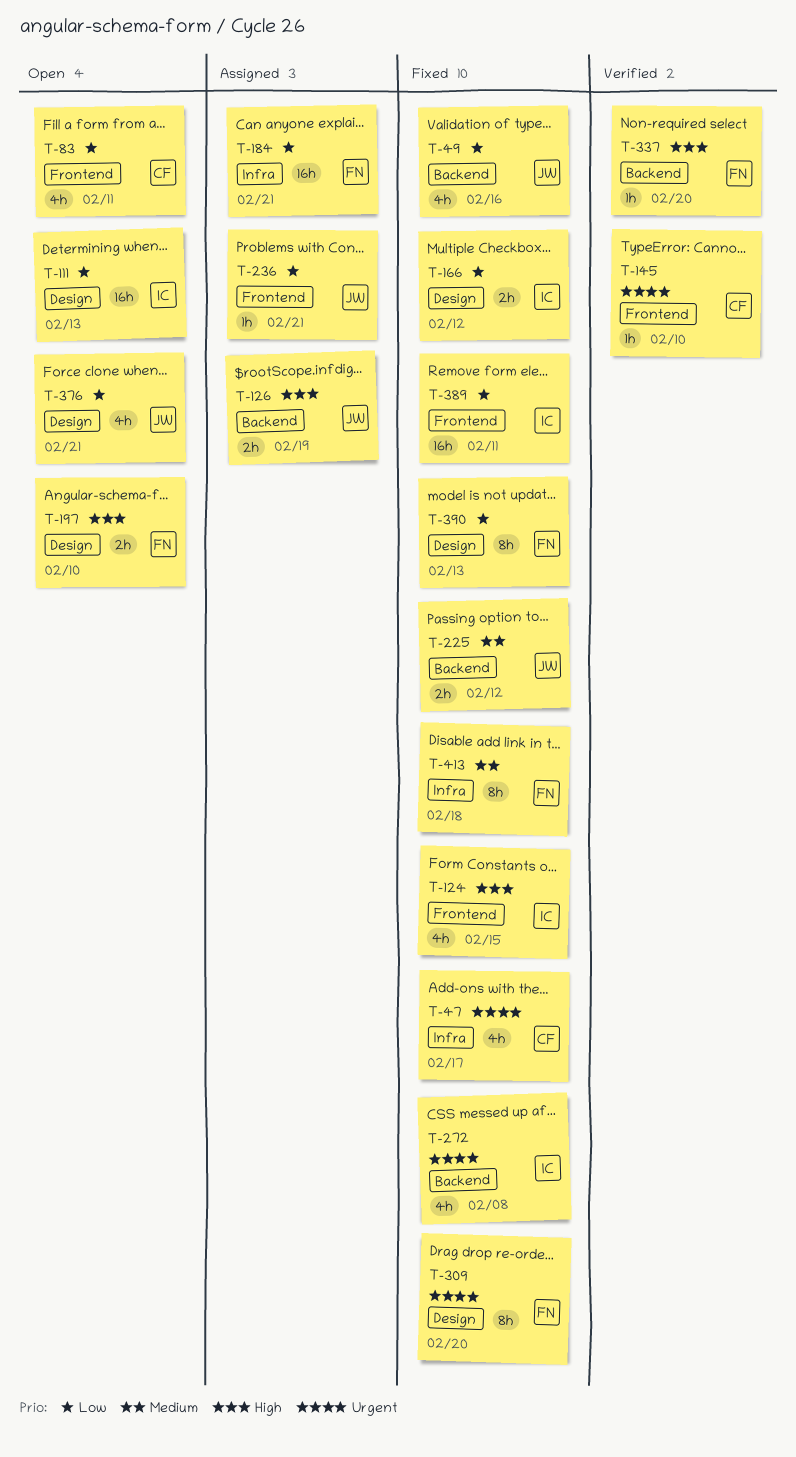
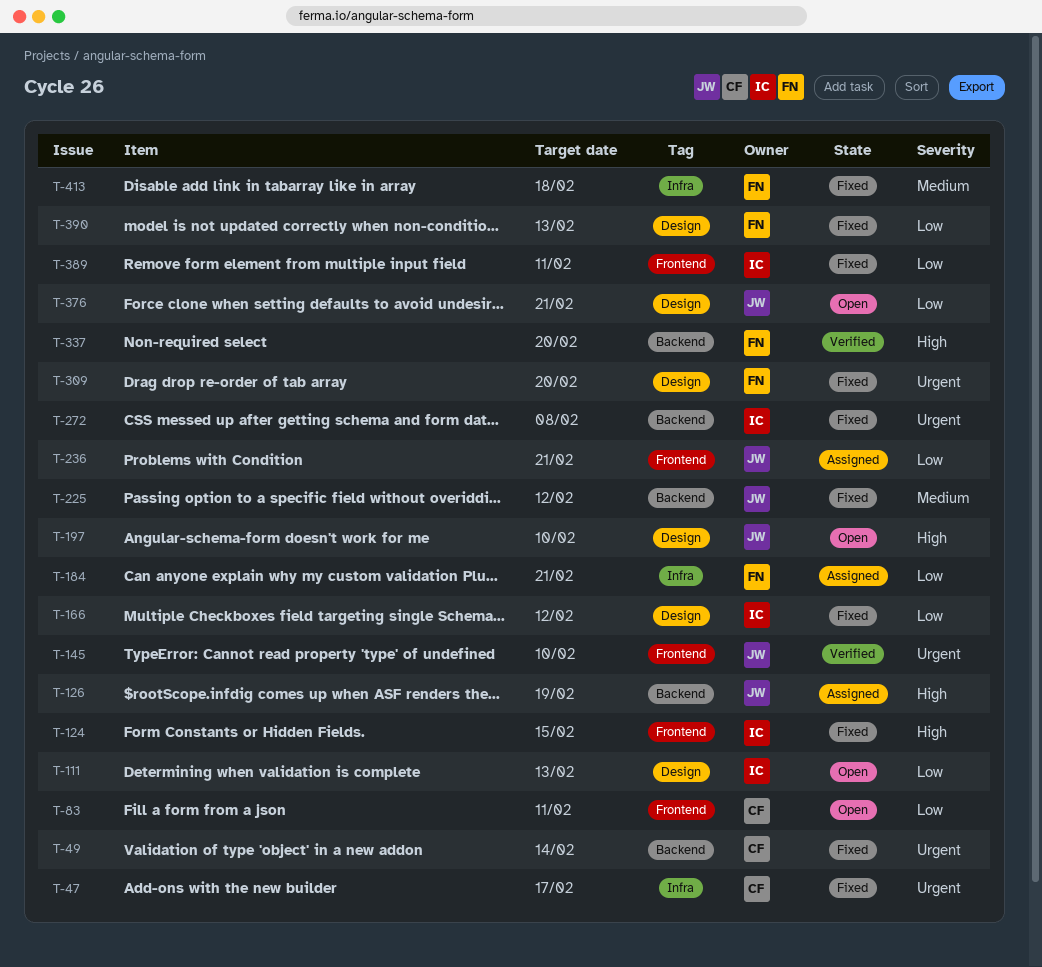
T-49, owner: JW -> CF
T-49, priority: Low -> Urgent
T-49, due: Feb 16 -> Feb 14
T-145, owner: CF -> JW
T-197, owner: FN -> JW

